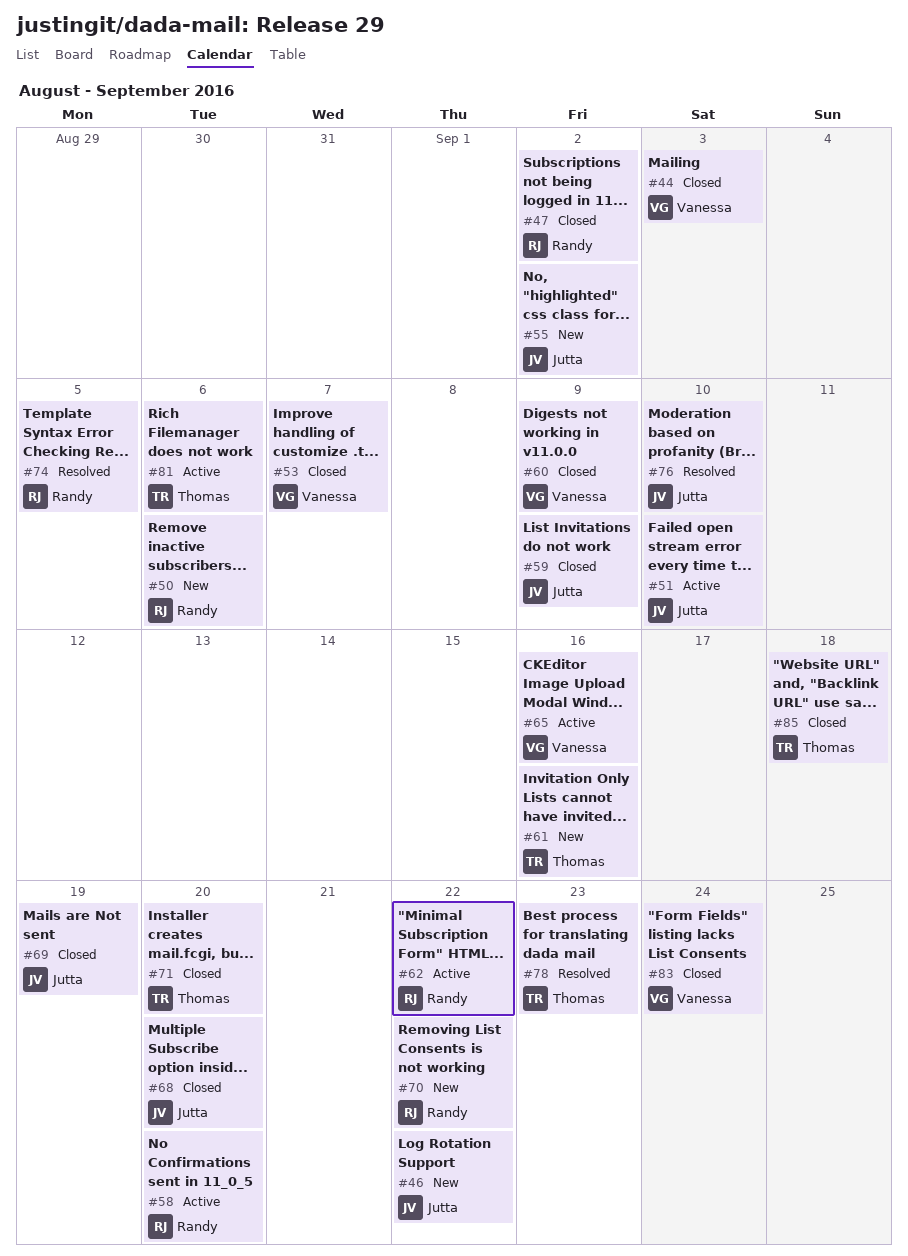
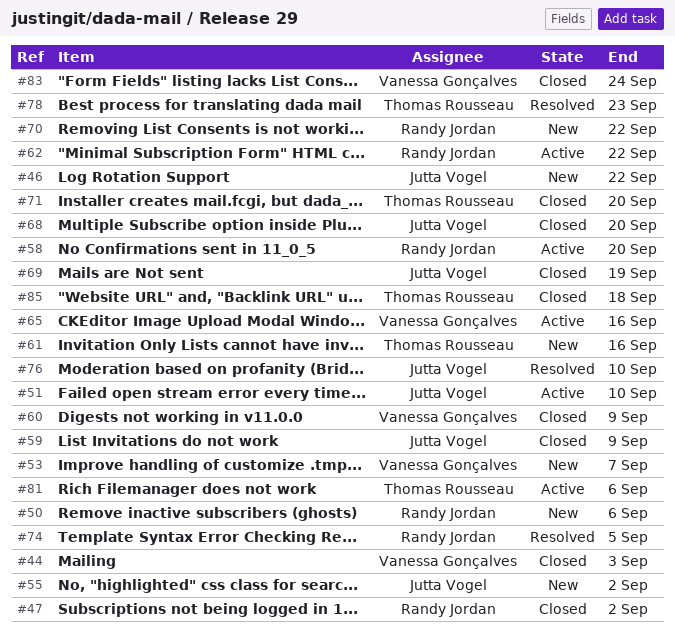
#53, status: Closed -> New

